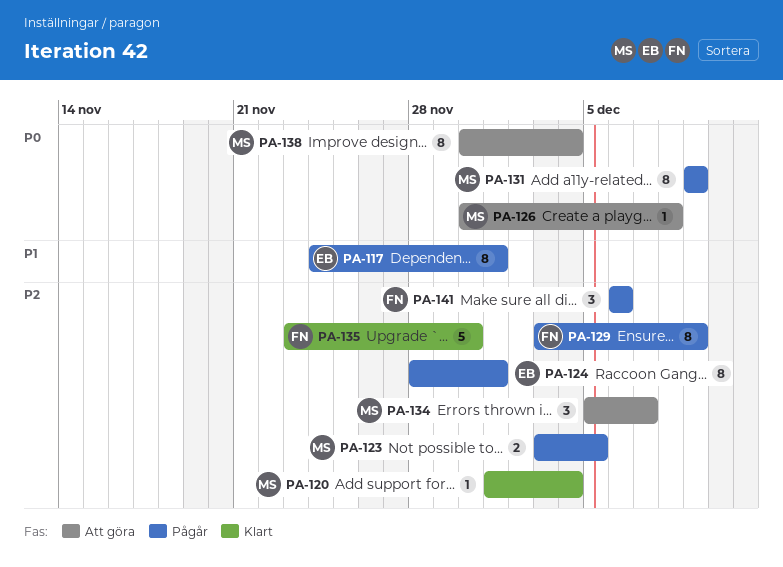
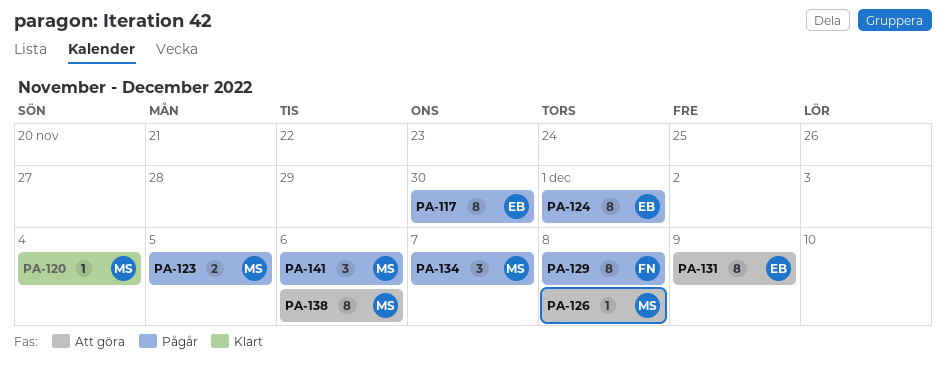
PA-117, due: Dec 1 -> Nov 30
PA-129, due: Dec 9 -> Dec 8
PA-131, status: Pågår -> Att göra
PA-131, owner: MS -> EB
PA-134, status: Att göra -> Pågår
PA-135: present -> none
PA-138, due: Dec 4 -> Dec 6
PA-141, owner: FN -> MS

